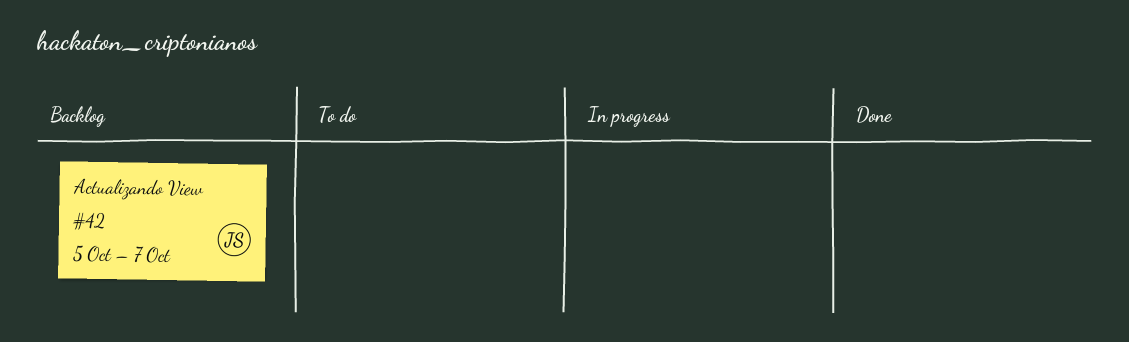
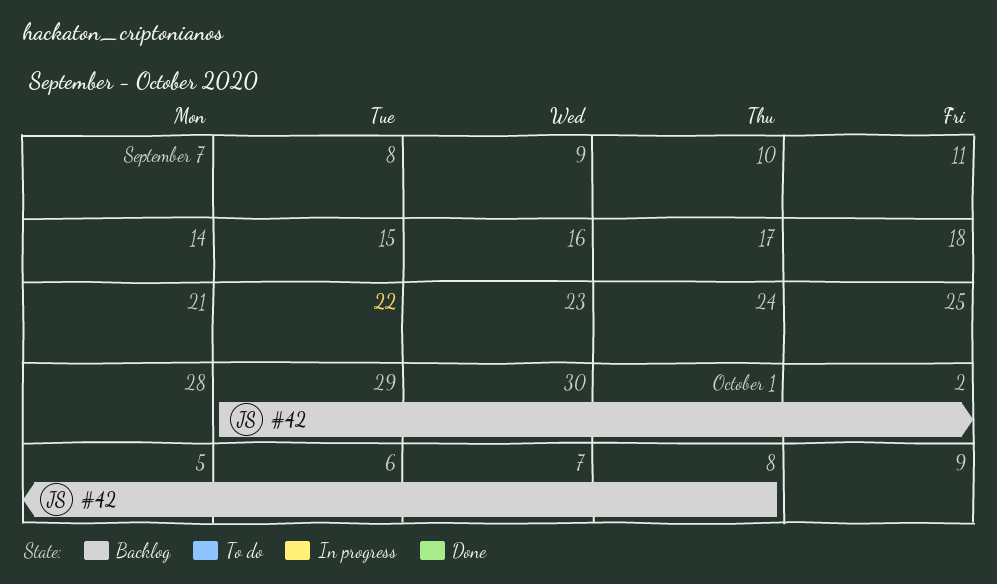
#42, start: Oct 5 -> Sep 29
#42, due: Oct 7 -> Oct 8

